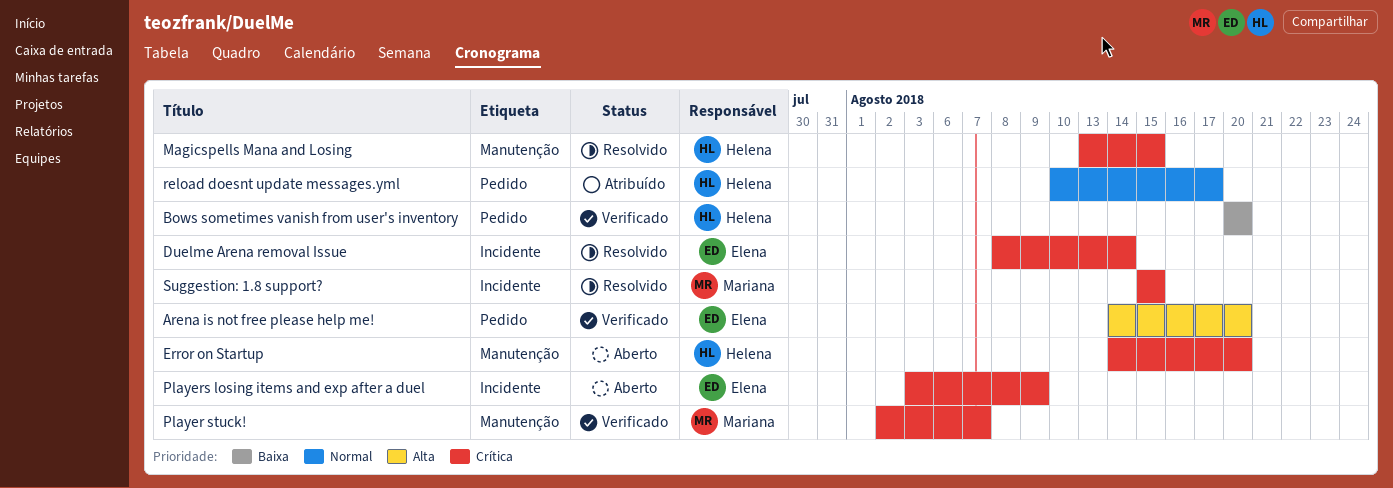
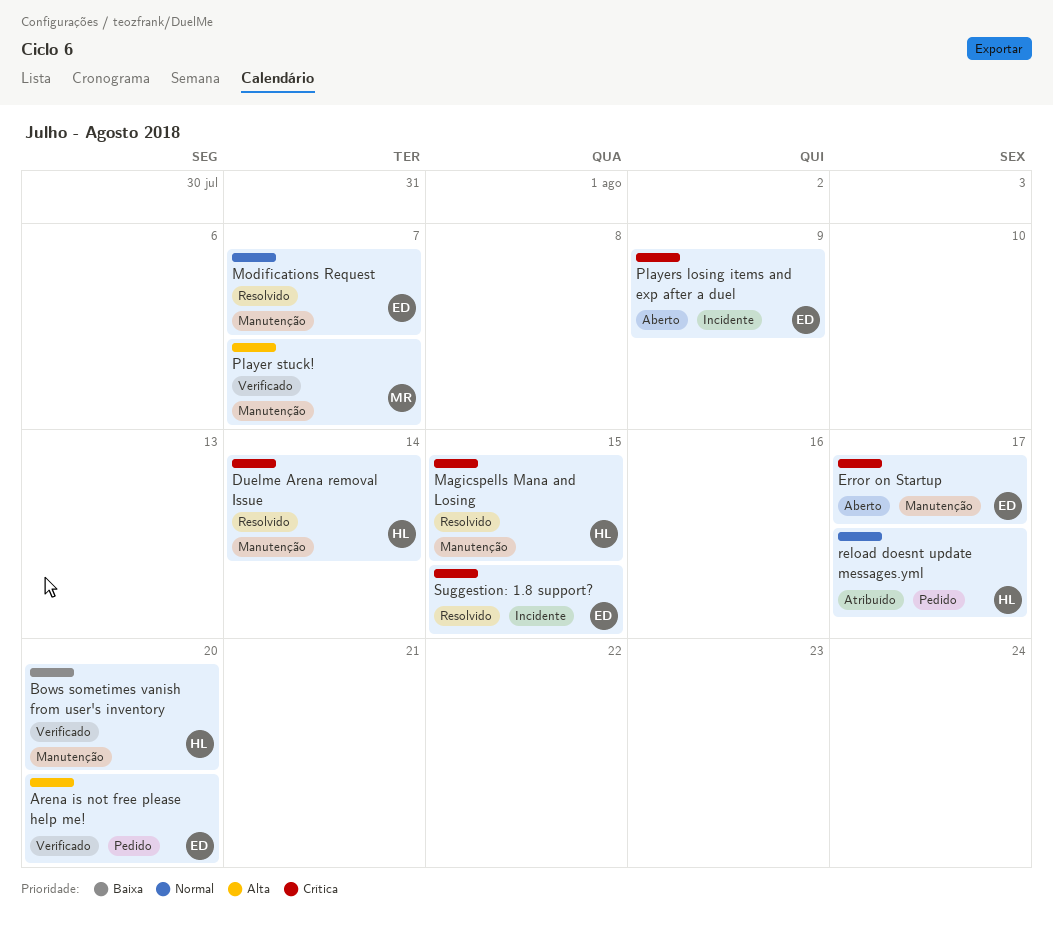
Bows sometimes vanish from user's inventory, label: Pedido -> Manutenção
Duelme Arena removal Issue, owner: Elena -> Helena
Duelme Arena removal Issue, label: Incidente -> Manutenção
Error on Startup, owner: Helena -> Elena
Error on Startup, due: Aug 20 -> Aug 17
Modifications Request: none -> present
Player stuck!, priority: Crítica -> Alta
Suggestion: 1.8 support?, owner: Mariana -> Elena

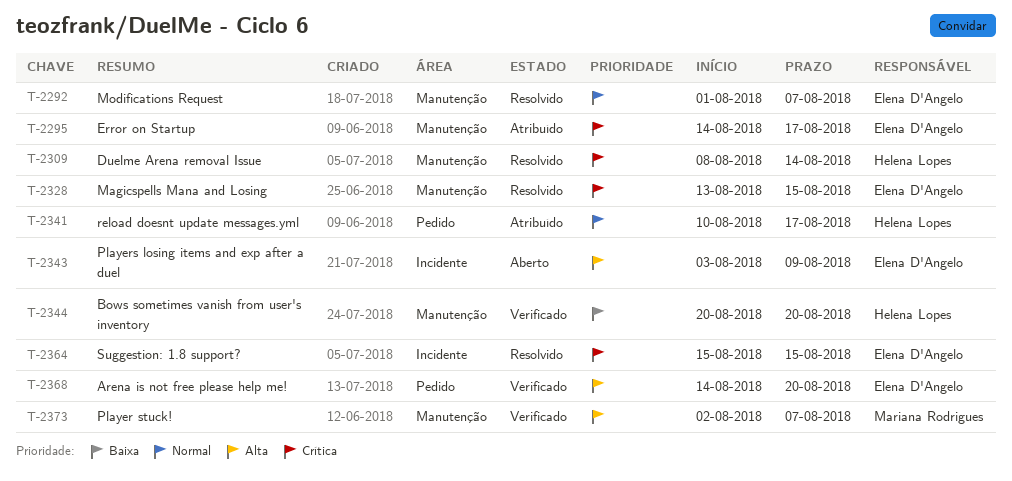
Error on Startup, status: Aberto -> Atribuído
Magicspells Mana and Losing, owner: Helena Lopes -> Elena D'Angelo
Players losing items and exp after a duel, priority: Crítica -> Alta

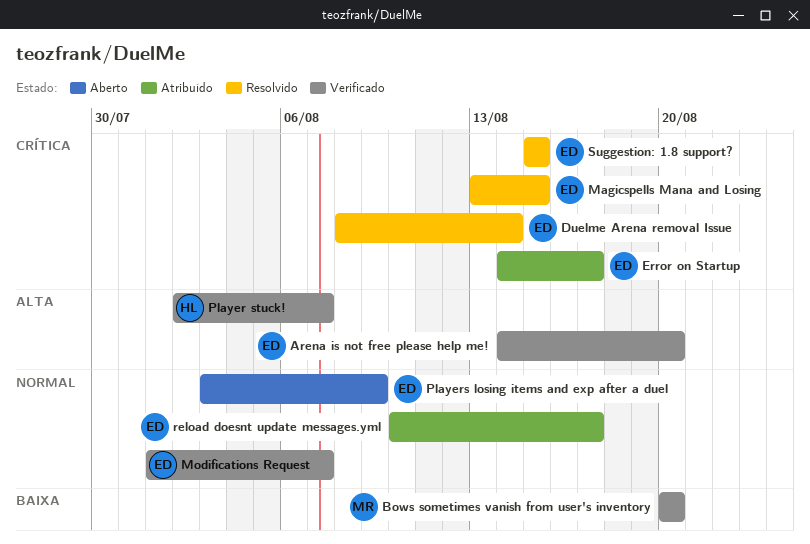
Bows sometimes vanish from user's inventory, owner: Helena Lopes -> Mariana Rodrigues
Duelme Arena removal Issue, owner: Helena Lopes -> Elena D'Angelo
Modifications Request, status: Resolvido -> Verificado
Player stuck!, owner: Mariana Rodrigues -> Helena Lopes
Players losing items and exp after a duel, priority: Alta -> Normal
reload doesnt update messages.yml, owner: Helena Lopes -> Elena D'Angelo

